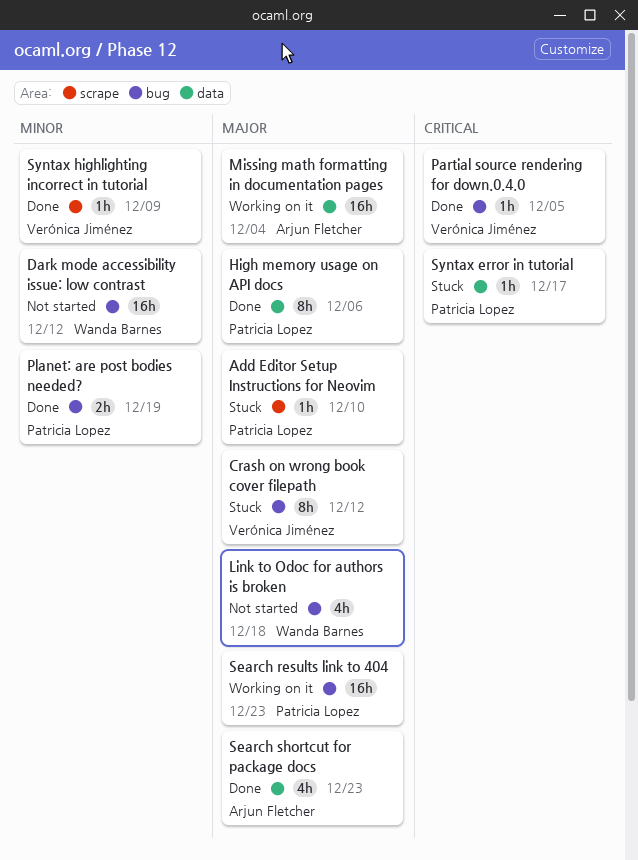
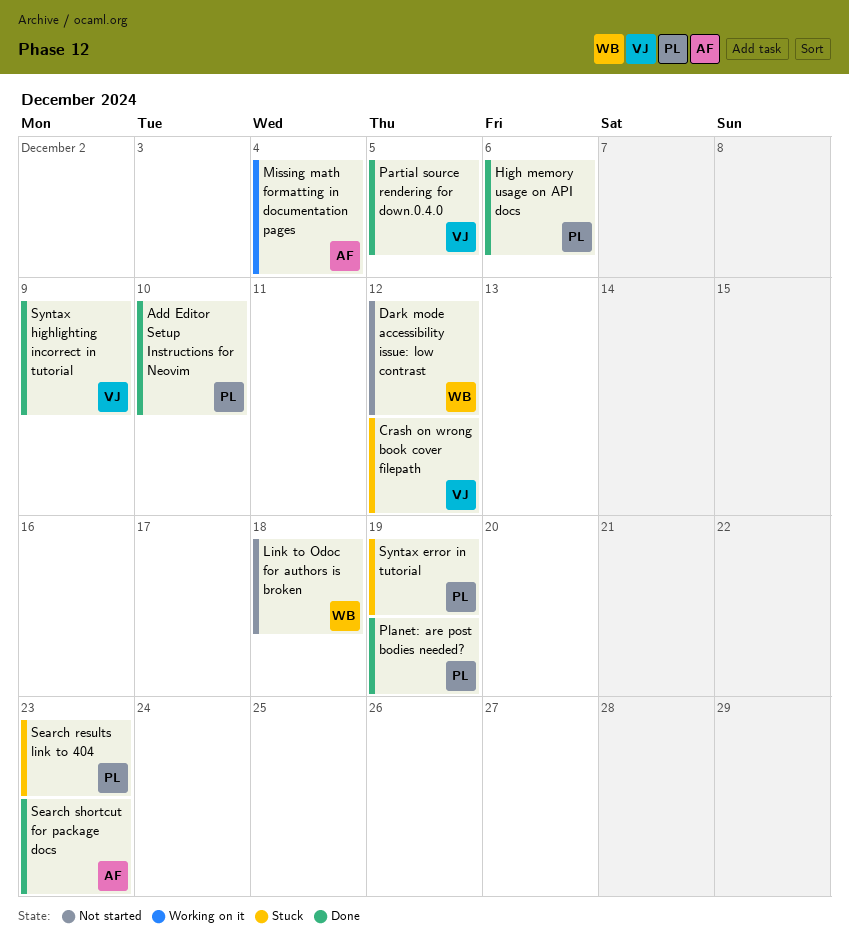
Add Editor Setup Instructions for Neovim, status: Stuck -> Done
Search results link to 404, status: Working on it -> Stuck
Syntax error in tutorial, due: Dec 17 -> Dec 19

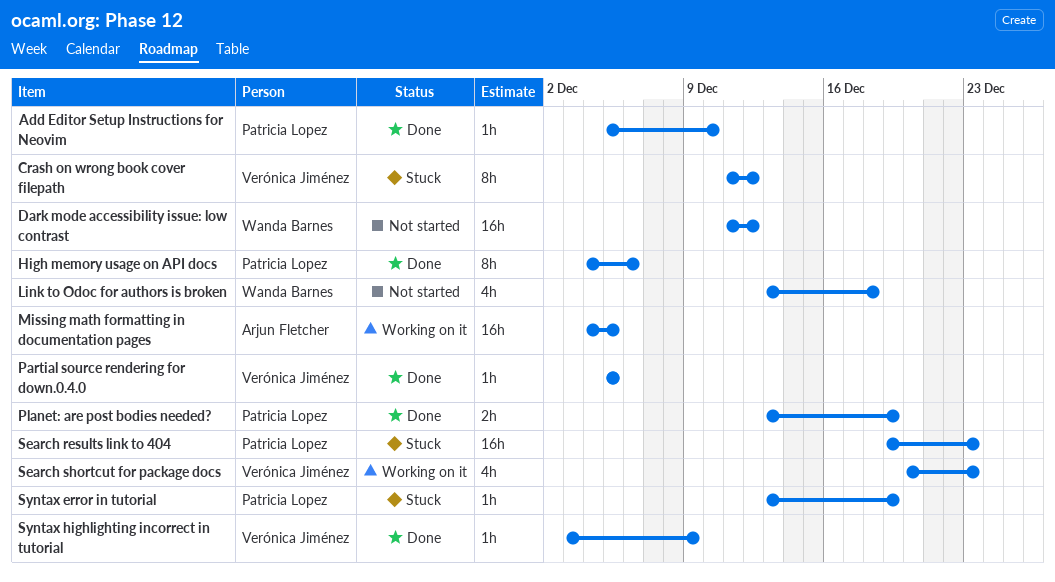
Missing math formatting in documentation pages, due: Dec 4 -> Dec 5
Search shortcut for package docs, status: Done -> Working on it
Search shortcut for package docs, owner: Arjun Fletcher -> Verónica Jiménez

